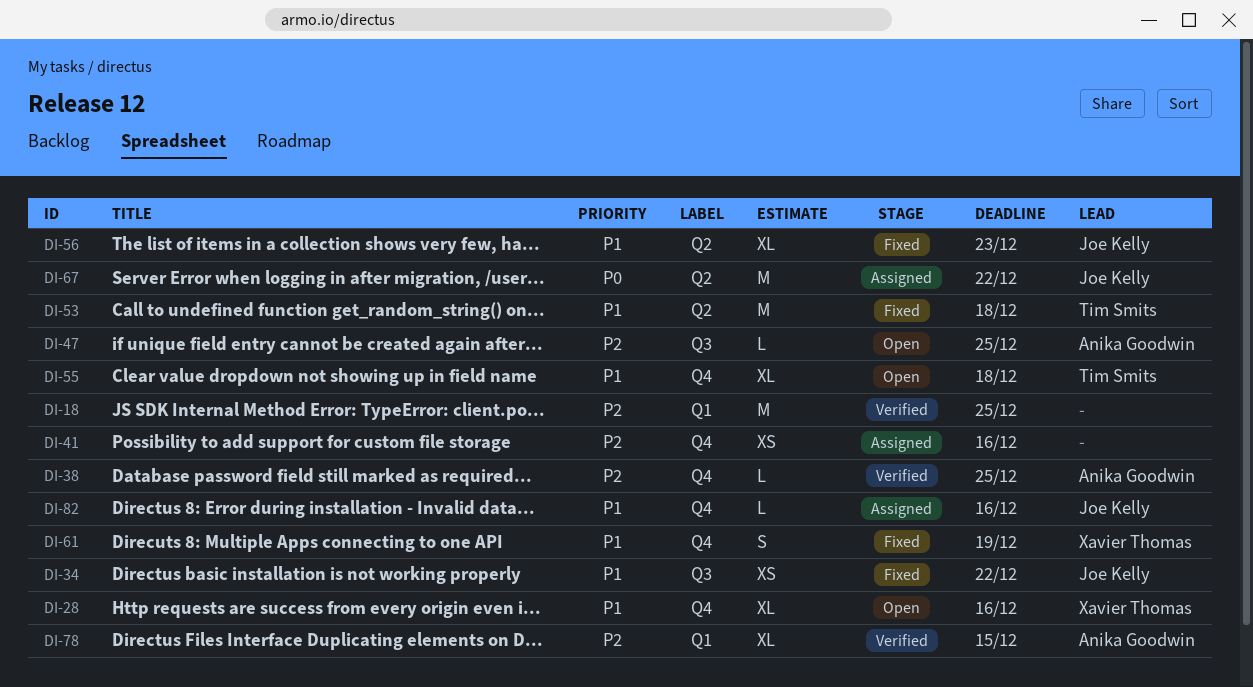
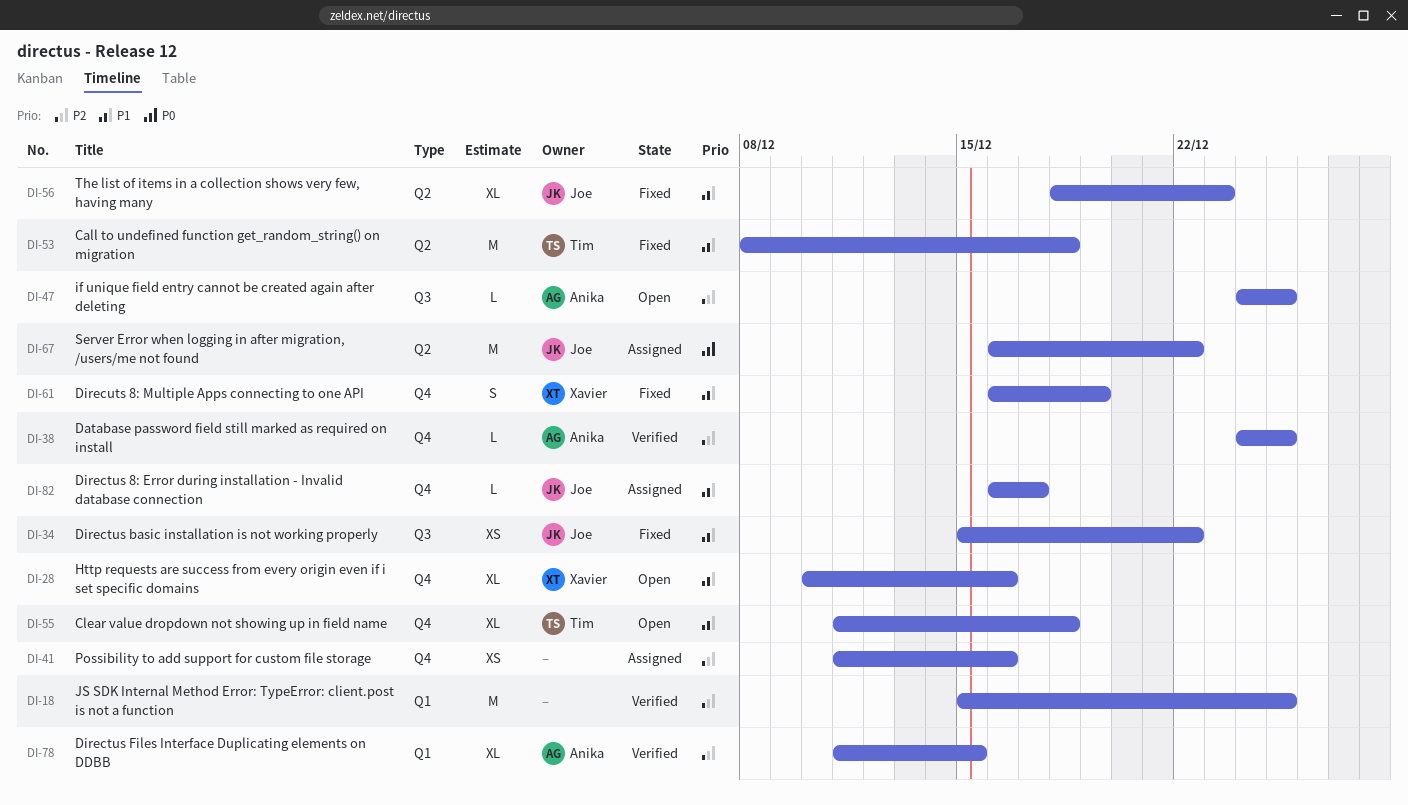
DI-82, due: Dec 16 -> Dec 17

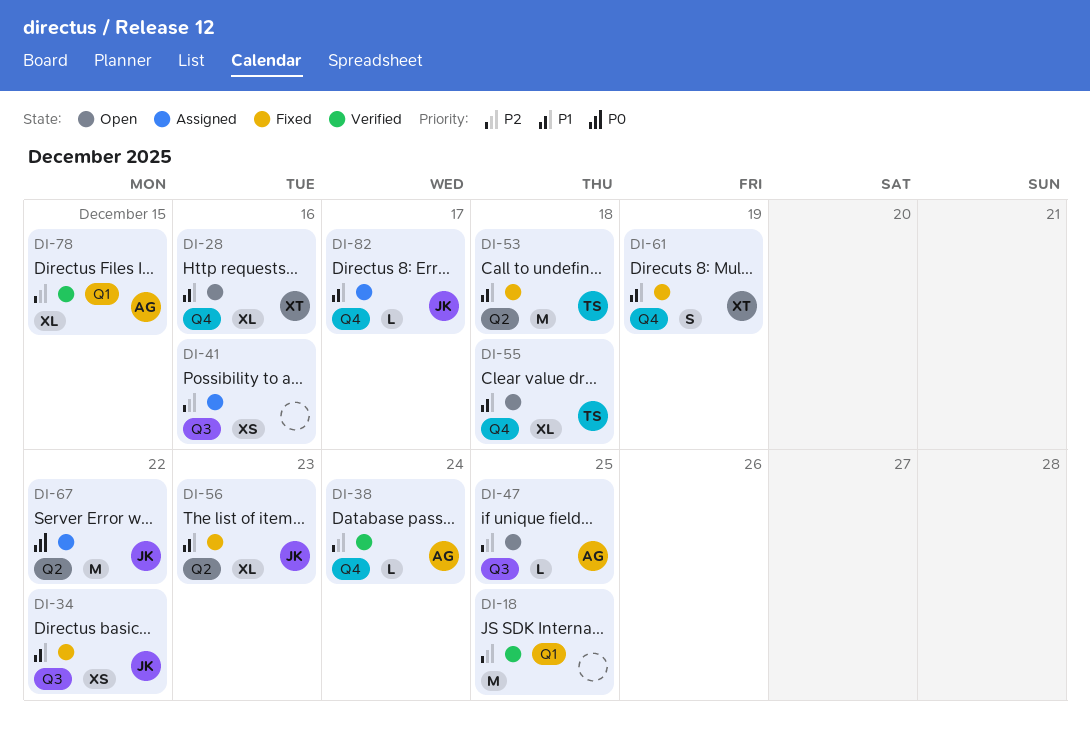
DI-38, due: Dec 25 -> Dec 24
DI-41, label: Q4 -> Q3

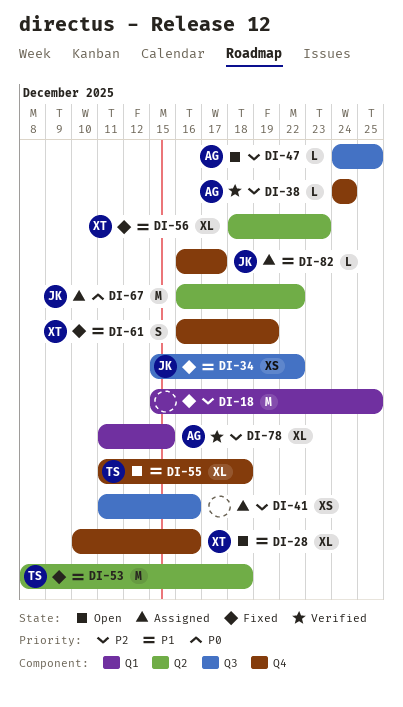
DI-18, status: Verified -> Fixed
DI-56, owner: JK -> XT

